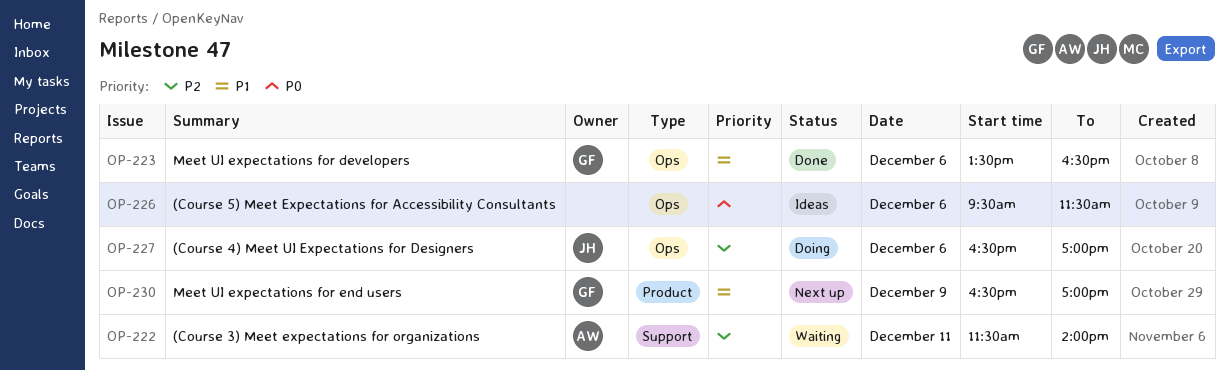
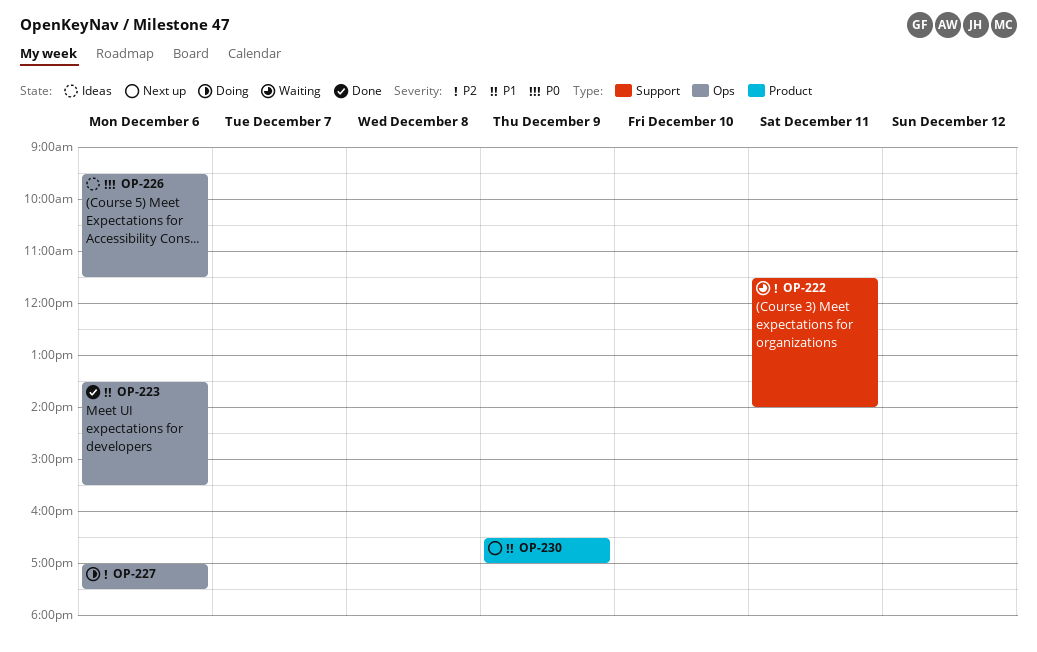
OP-223, ends: 16:30 -> 15:30
OP-227, begins: 16:30 -> 17:00
OP-227, ends: 17:00 -> 17:30

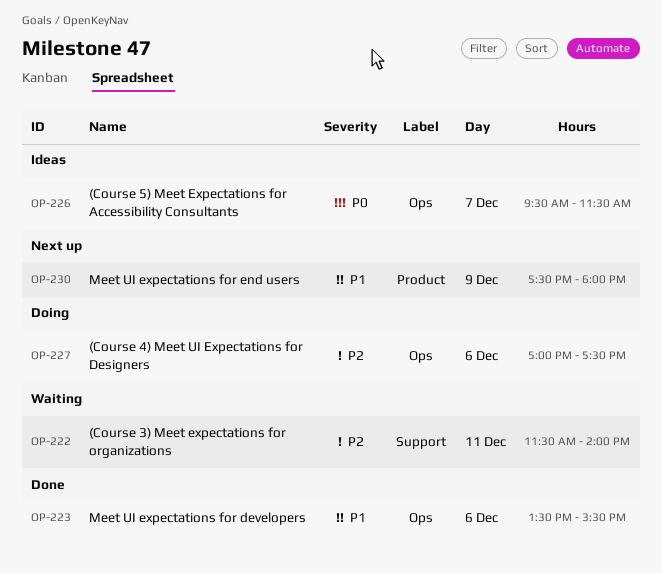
OP-226, day: Dec 6 -> Dec 7
OP-230, begins: 16:30 -> 17:30
OP-230, ends: 17:00 -> 18:00

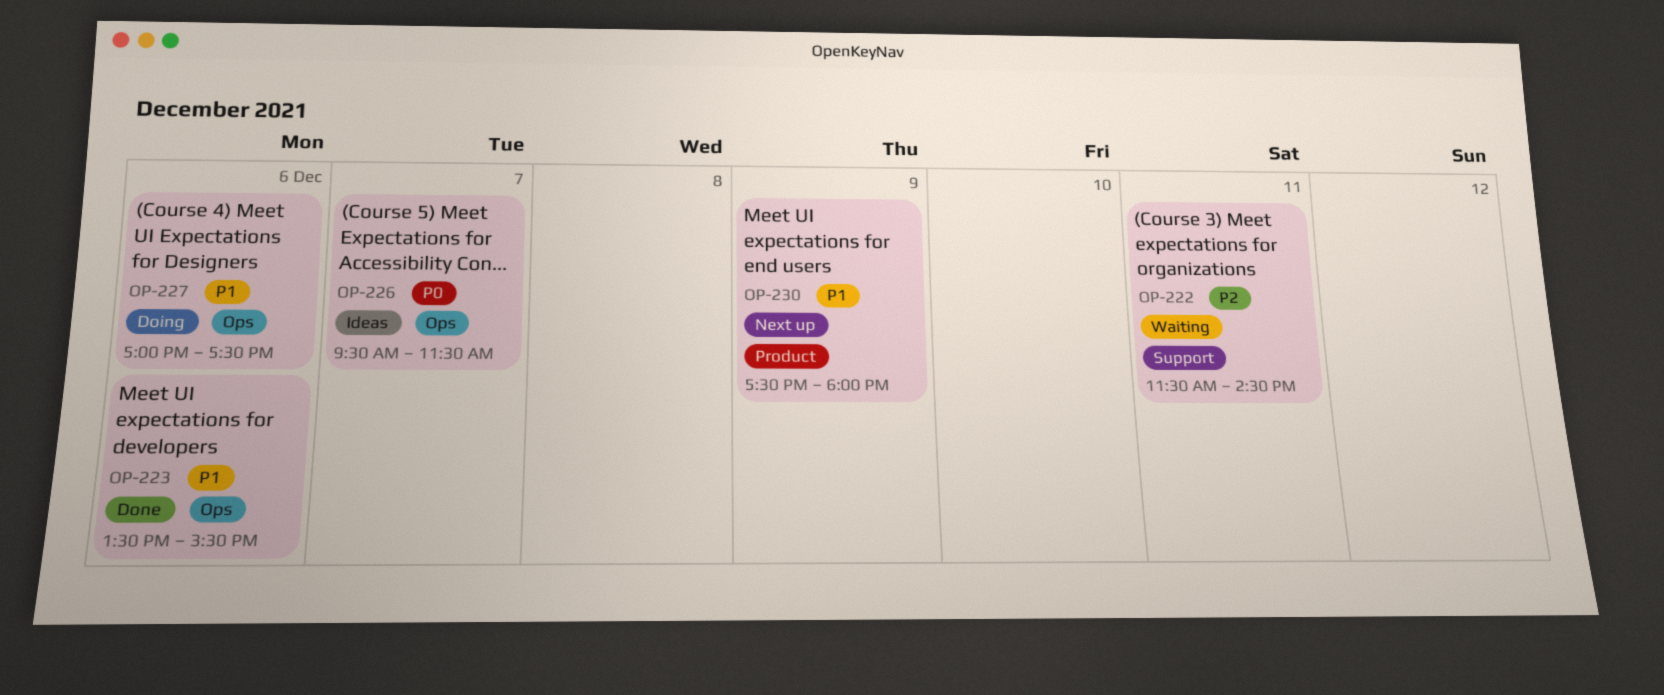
OP-222, ends: 14:00 -> 14:30
OP-227, priority: P2 -> P1

